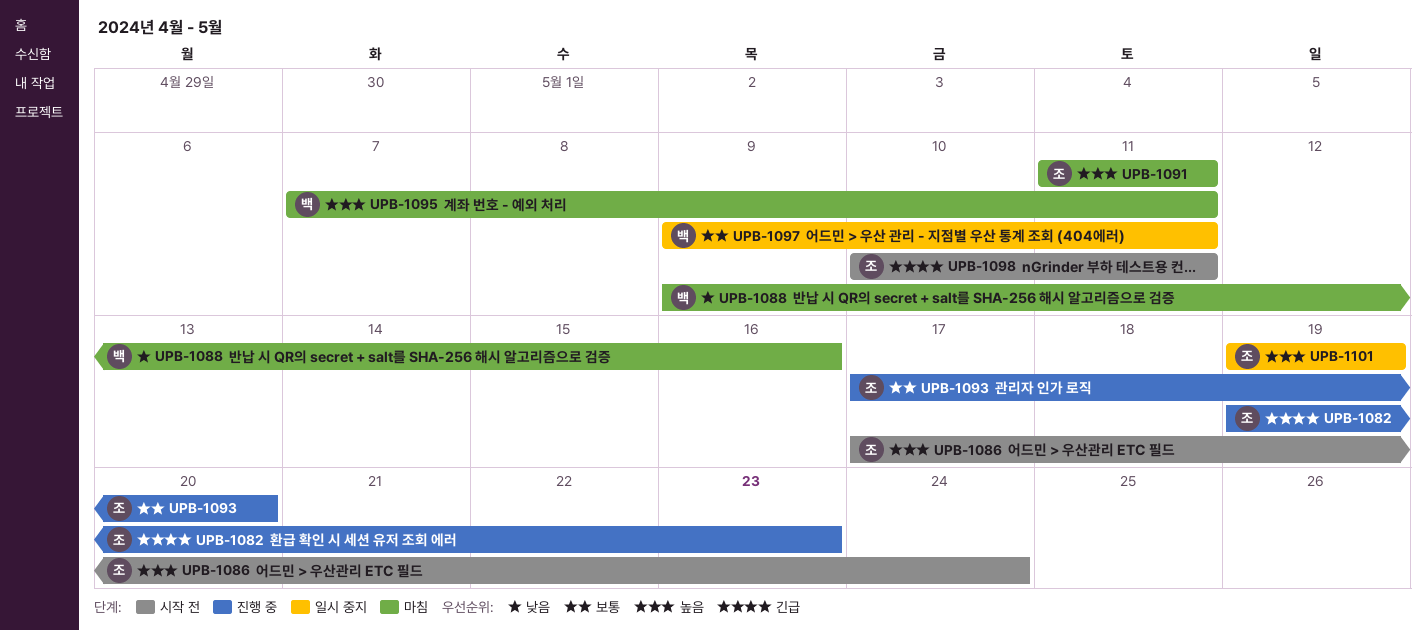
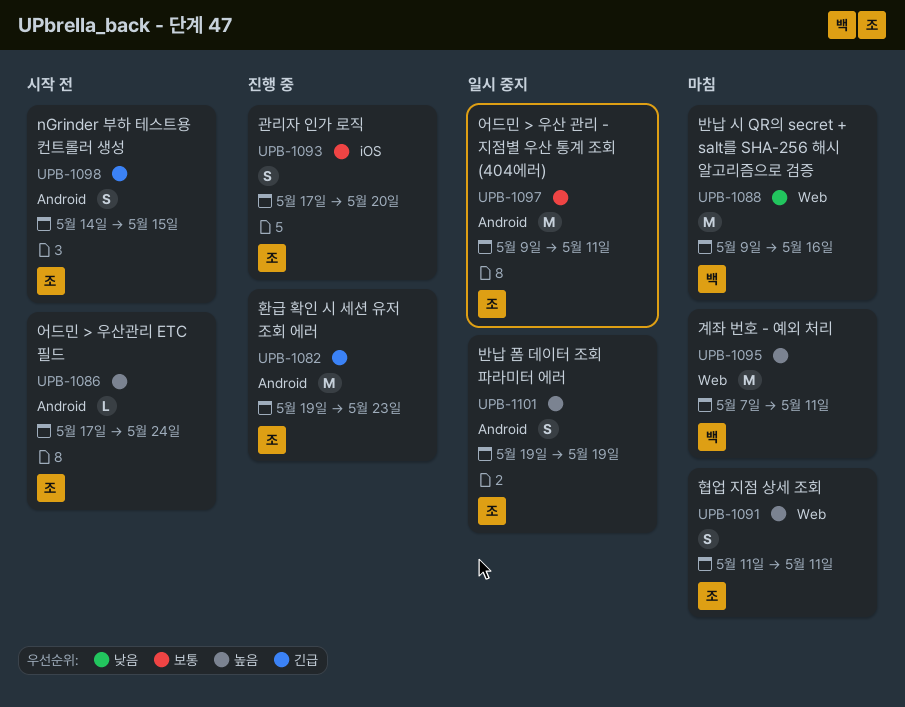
UPB-1097, owner: 백 -> 조
UPB-1098, start: May 10 -> May 14
UPB-1098, due: May 11 -> May 15

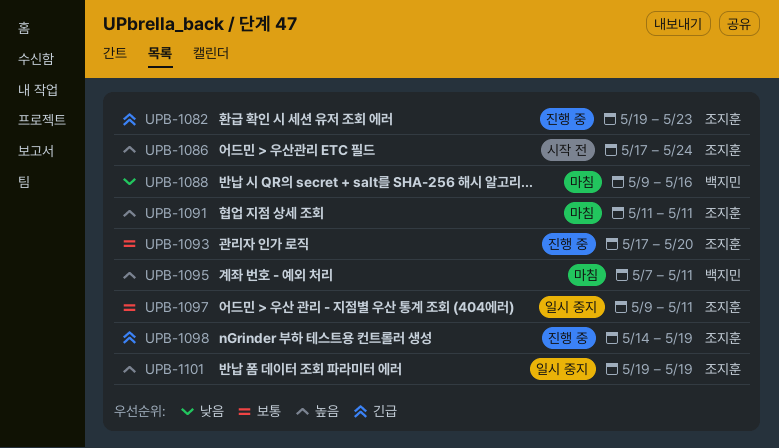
UPB-1098, status: 시작 전 -> 진행 중
UPB-1098, due: May 15 -> May 19

